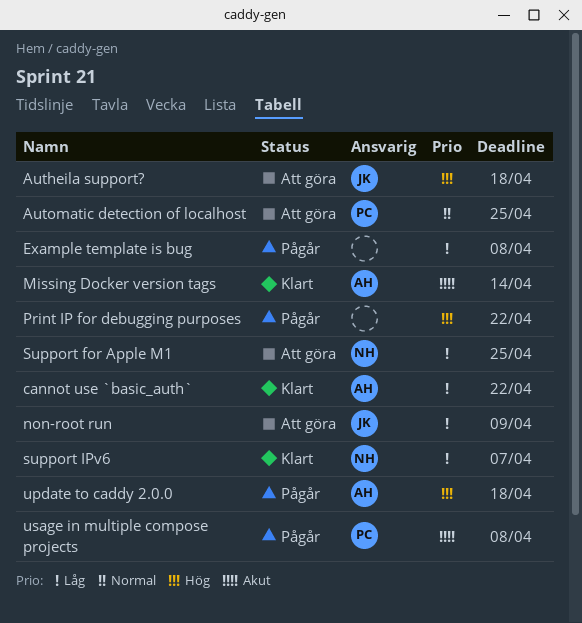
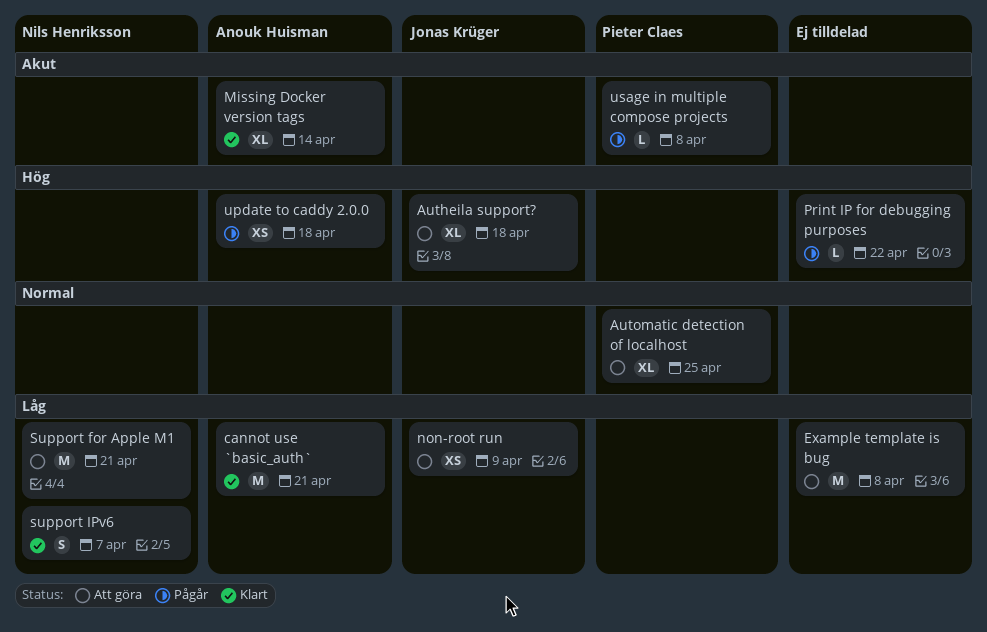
cannot use `basic_auth`, due: Apr 22 -> Apr 21
Example template is bug, status: Pågår -> Att göra
Support for Apple M1, due: Apr 25 -> Apr 21

